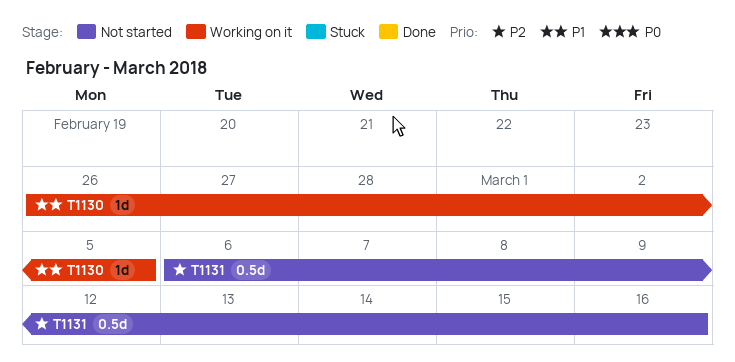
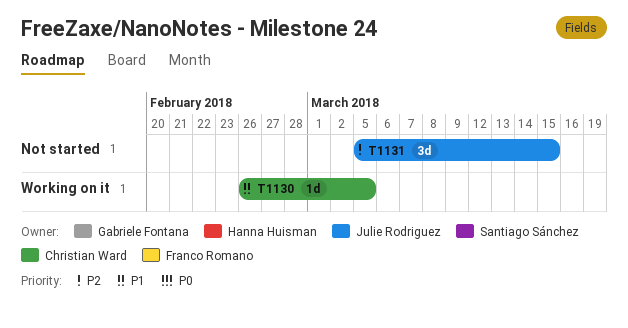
T1131, estimate: 0.5d -> 3d
T1131, start: Mar 6 -> Mar 5
T1131, due: Mar 16 -> Mar 15

